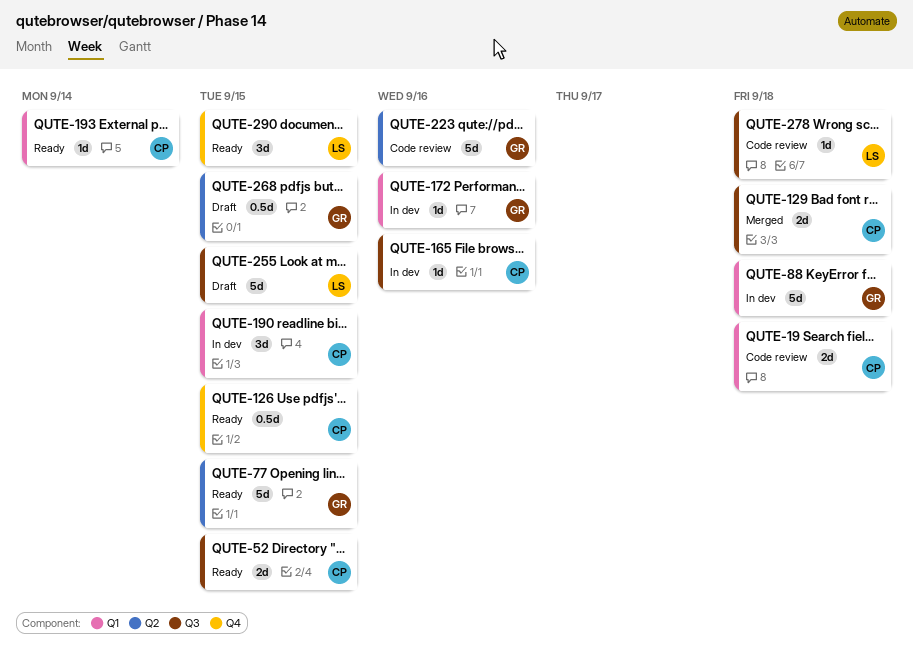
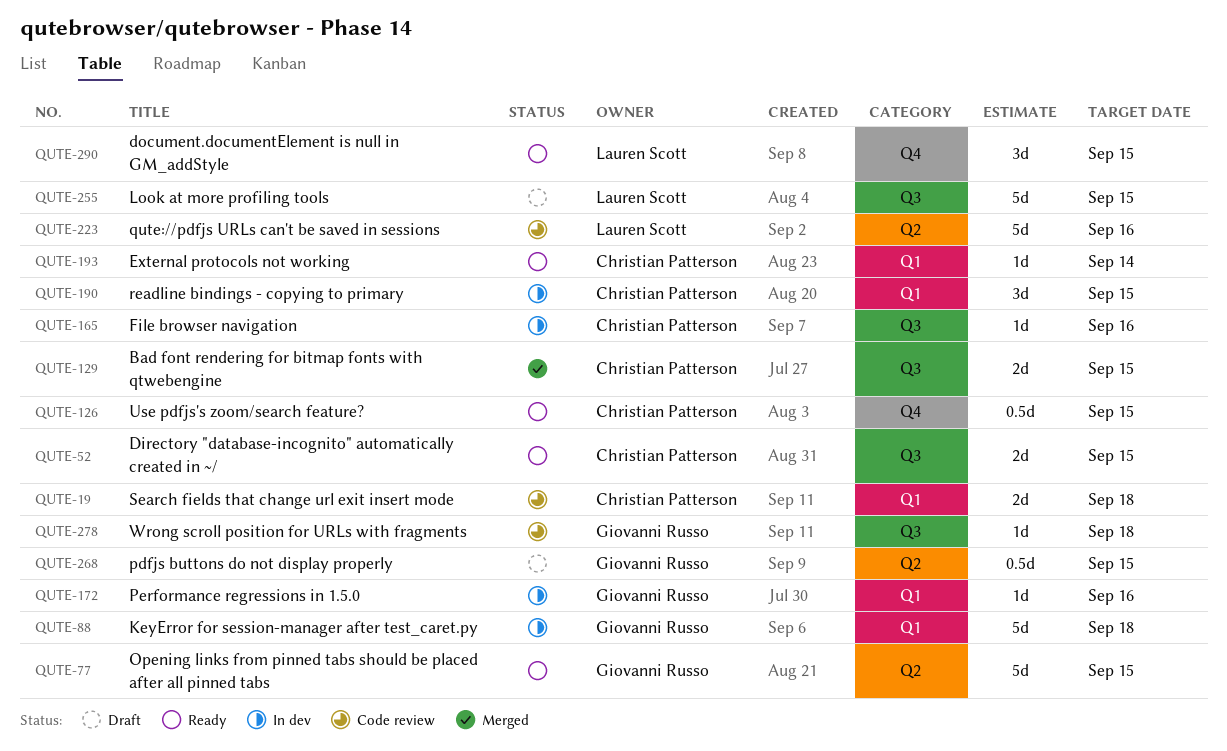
QUTE-129, due: Sep 18 -> Sep 15
QUTE-223, owner: Giovanni Russo -> Lauren Scott
QUTE-278, owner: Lauren Scott -> Giovanni Russo

